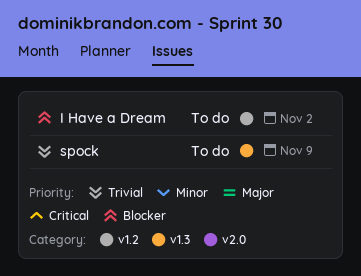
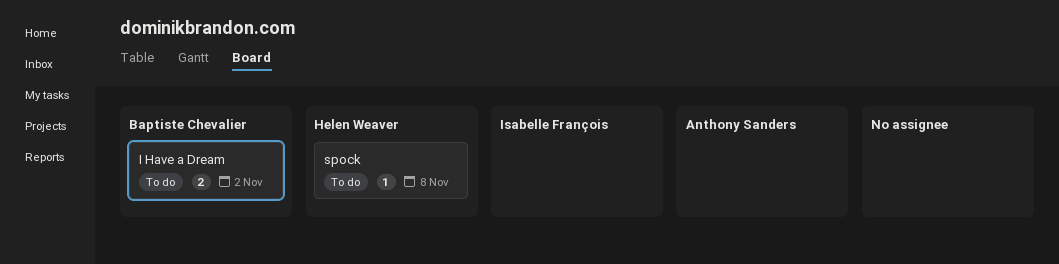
spock, due: Nov 9 -> Nov 8

